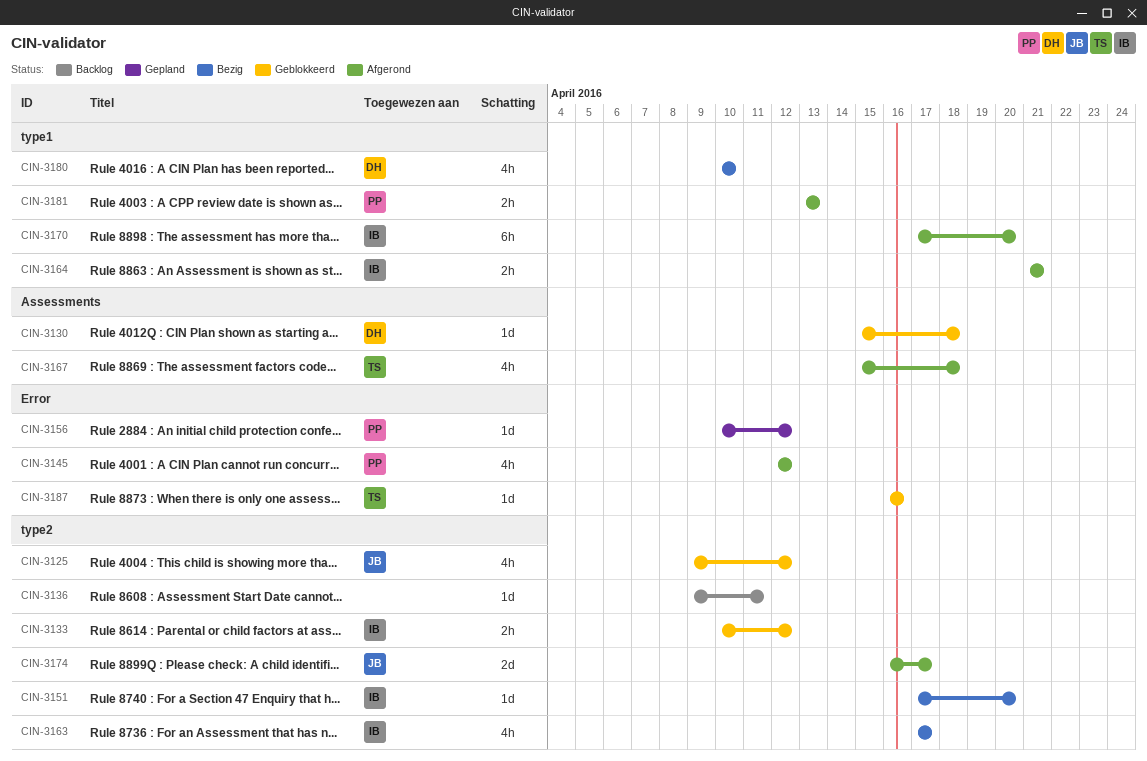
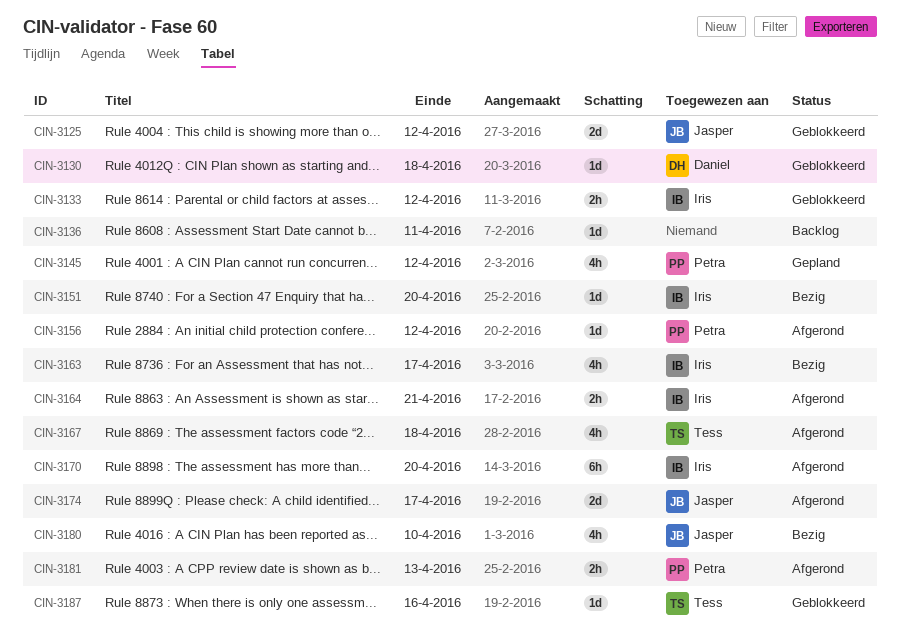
CIN-3125, estimate: 4h -> 2d
CIN-3145, status: Afgerond -> Gepland
CIN-3156, status: Gepland -> Afgerond
CIN-3180, owner: Daniel -> Jasper

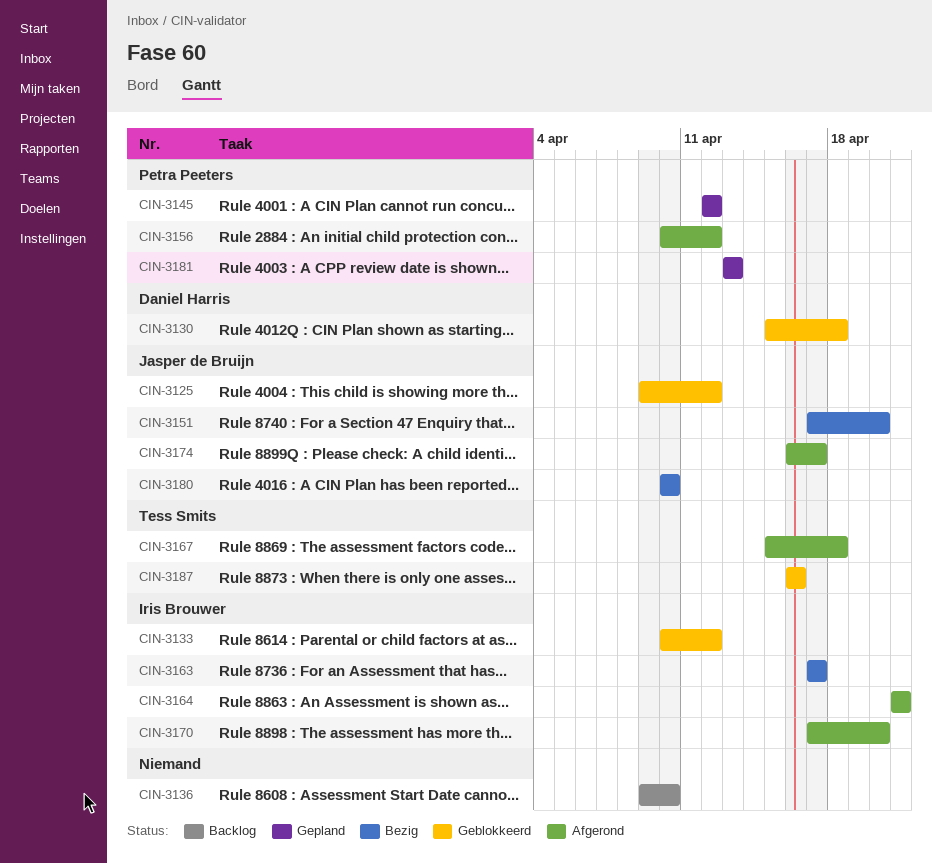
CIN-3136, due: Apr 11 -> Apr 10
CIN-3151, owner: Iris Brouwer -> Jasper de Bruijn
CIN-3181, status: Afgerond -> Gepland

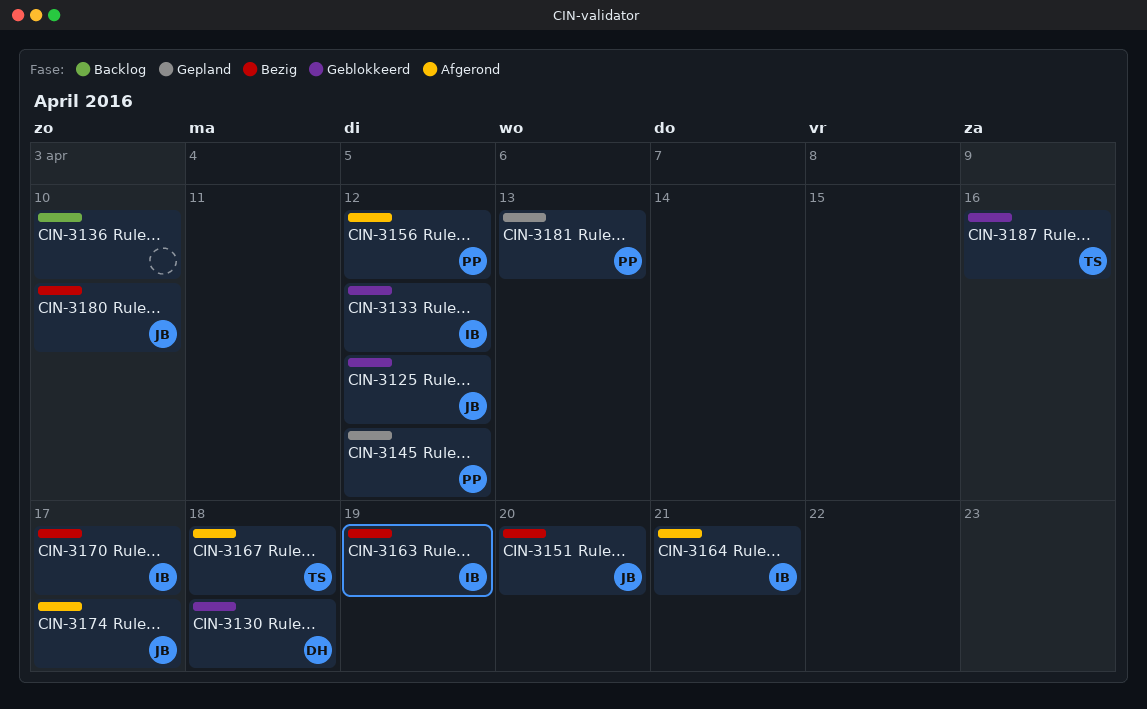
CIN-3163, due: Apr 17 -> Apr 19
CIN-3170, status: Afgerond -> Bezig
CIN-3170, due: Apr 20 -> Apr 17

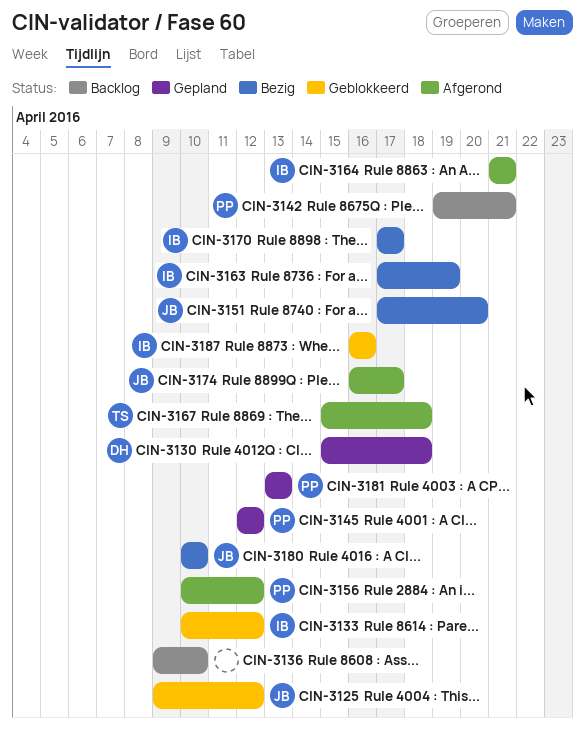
CIN-3130, status: Geblokkeerd -> Gepland
CIN-3142: none -> present
CIN-3187, owner: TS -> IB

